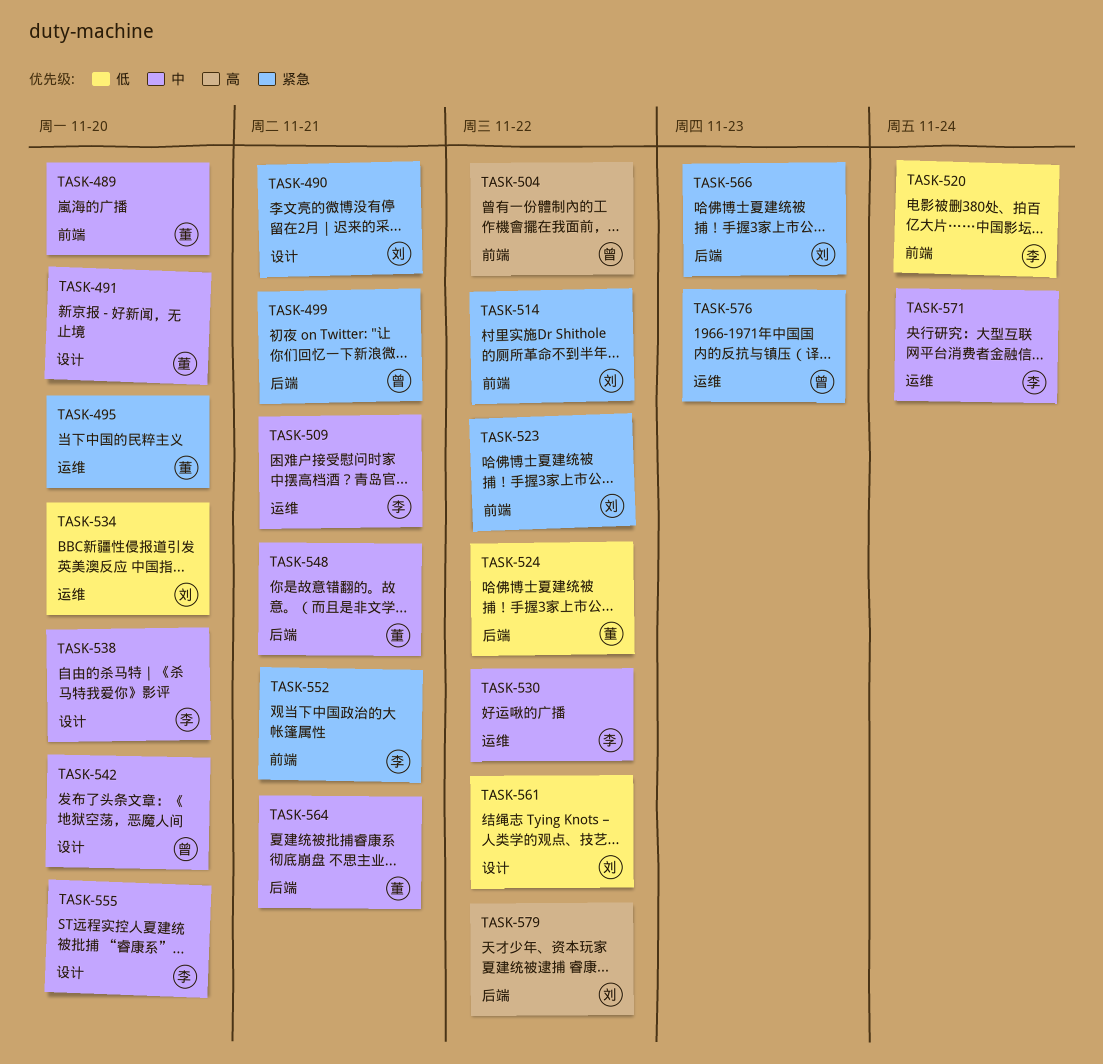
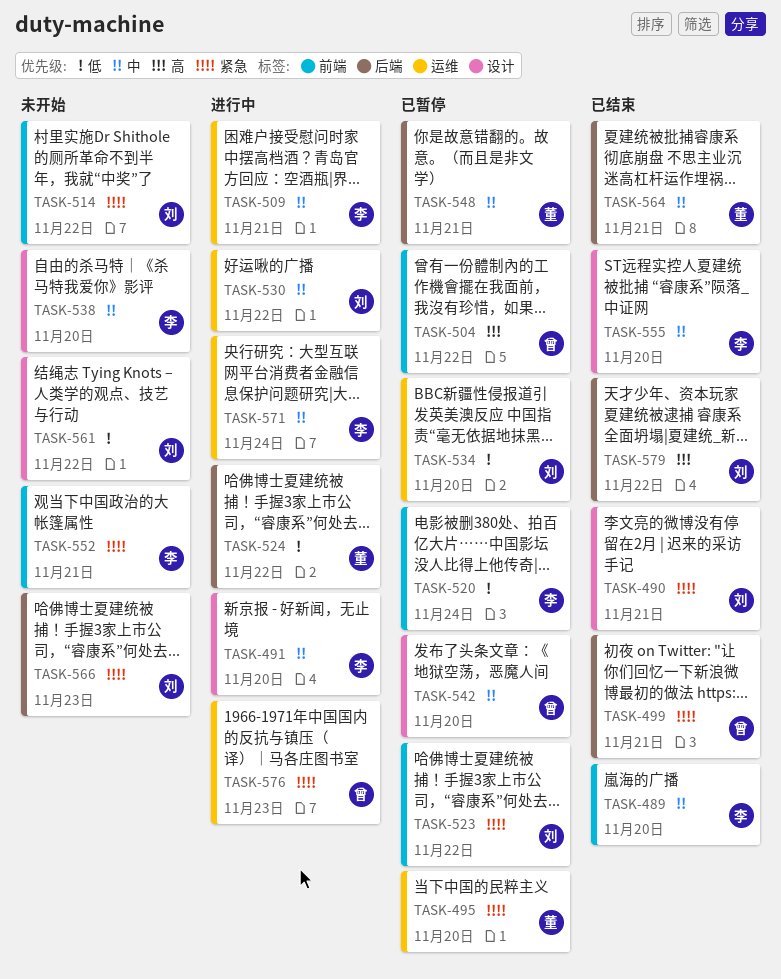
TASK-489, owner: 董 -> 李
TASK-491, owner: 董 -> 李
TASK-530, owner: 李 -> 刘

